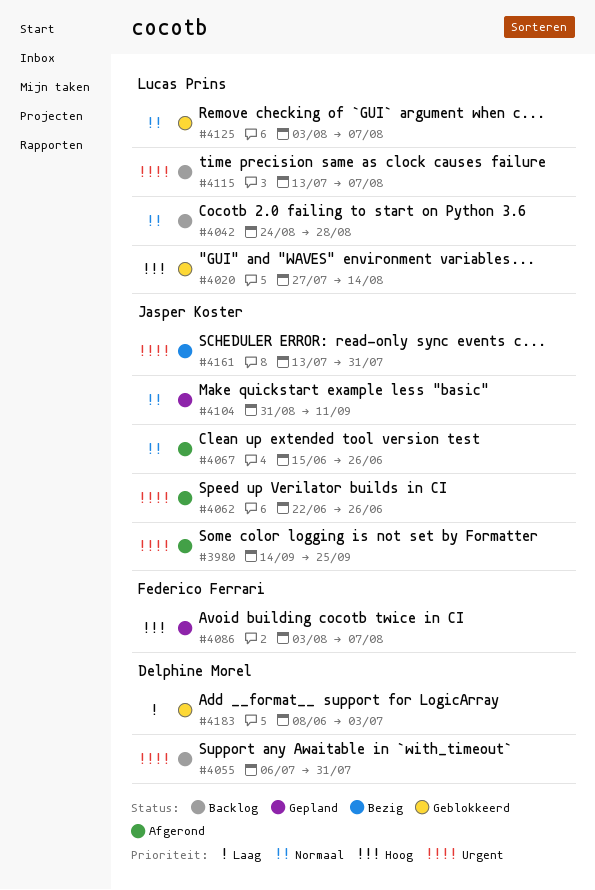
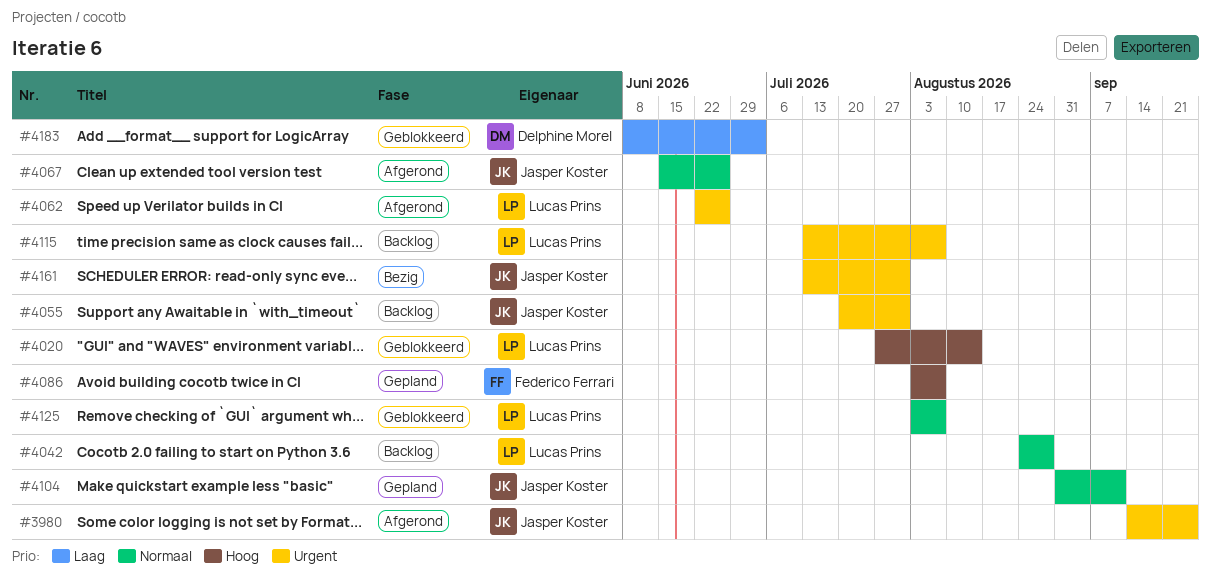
#4055, owner: Delphine Morel -> Jasper Koster
#4055, start: Jul 6 -> Jul 20
#4062, owner: Jasper Koster -> Lucas Prins

